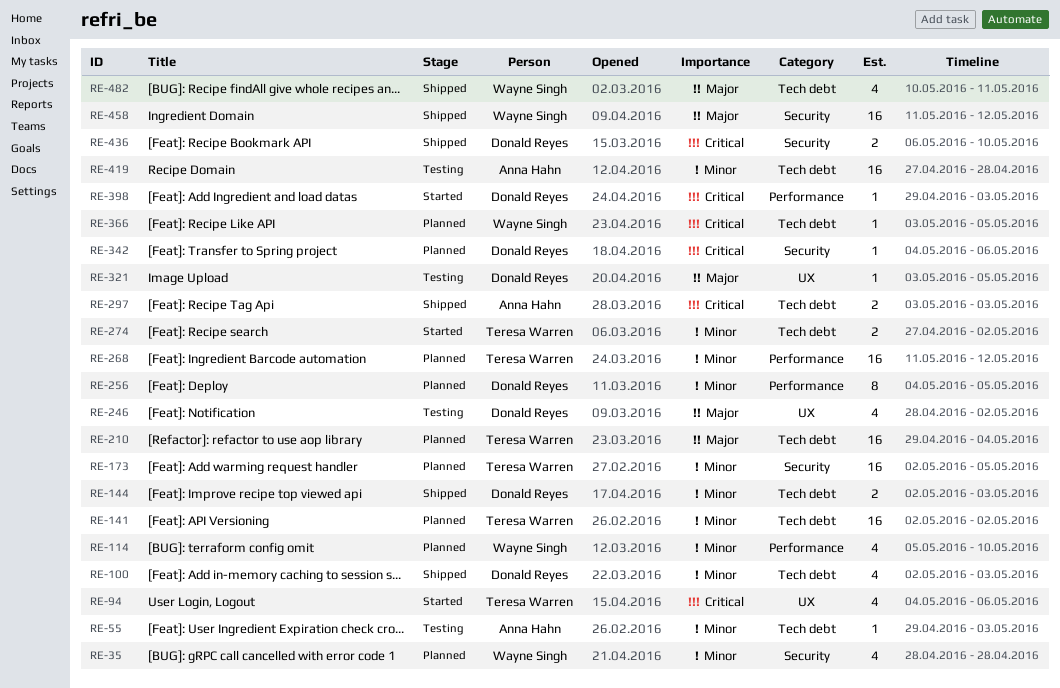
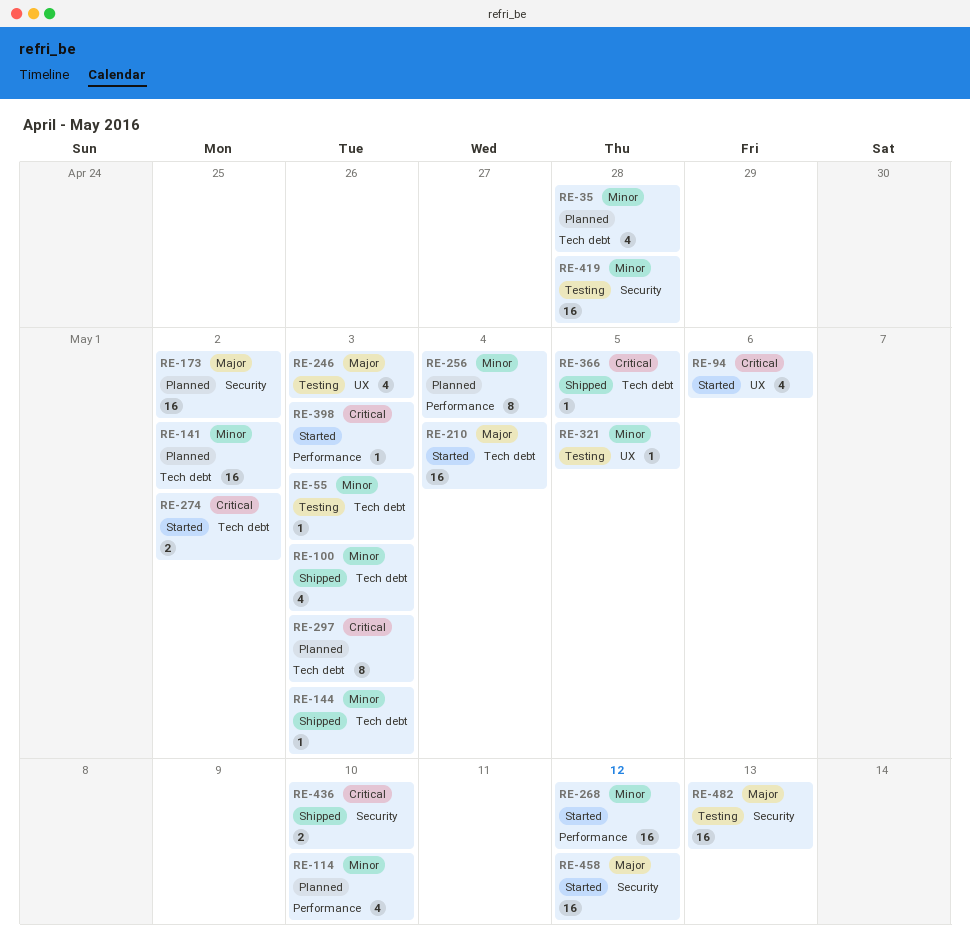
RE-35, label: Security -> Tech debt
RE-144, estimate: 2 -> 1
RE-173, priority: Minor -> Major
RE-173, due: May 5 -> May 2
RE-210, status: Planned -> Started
RE-246, due: May 2 -> May 3
RE-256, due: May 5 -> May 4
RE-268, status: Planned -> Started
RE-274, priority: Minor -> Critical
RE-297, status: Shipped -> Planned
RE-297, estimate: 2 -> 8
RE-321, priority: Major -> Minor
RE-342: present -> none
RE-366, status: Planned -> Shipped
RE-419, label: Tech debt -> Security
RE-458, status: Shipped -> Started
RE-482, status: Shipped -> Testing
RE-482, label: Tech debt -> Security
RE-482, estimate: 4 -> 16
RE-482, due: May 11 -> May 13

